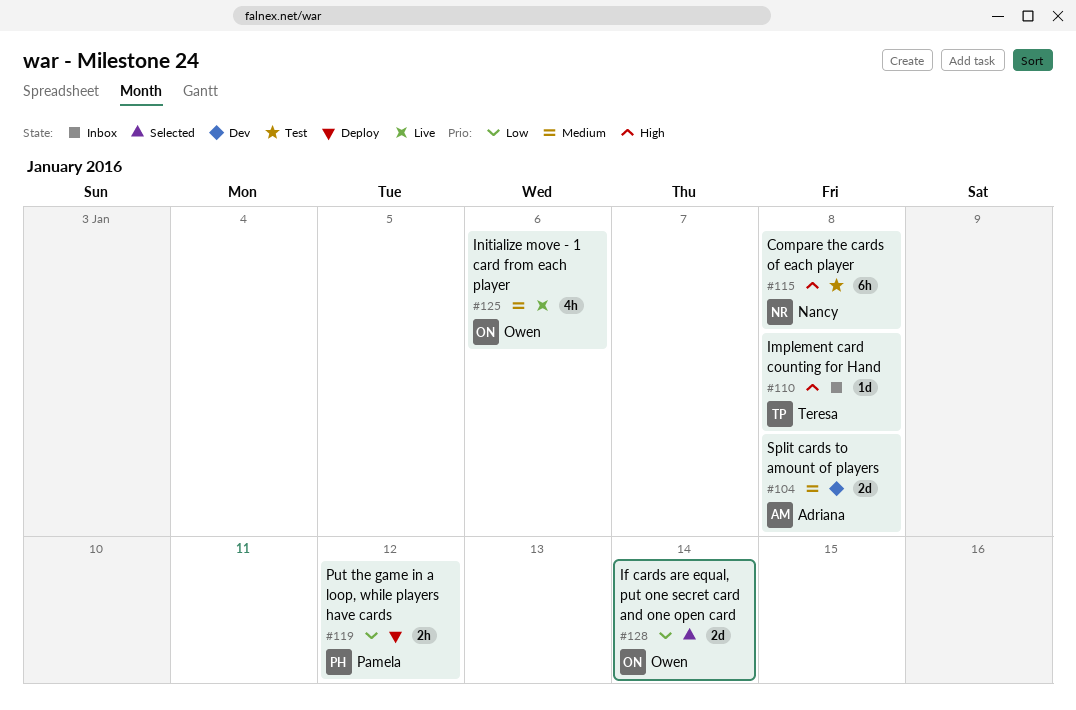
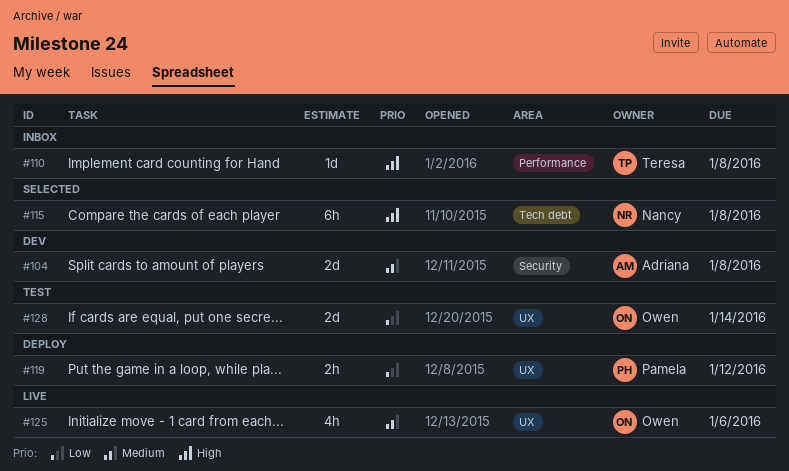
#115, status: Test -> Selected
#128, status: Selected -> Test

